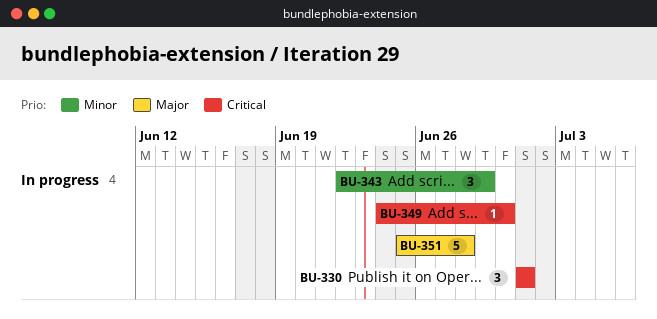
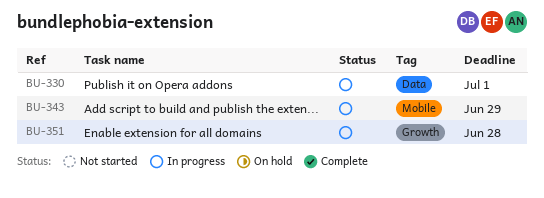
BU-349: present -> none

